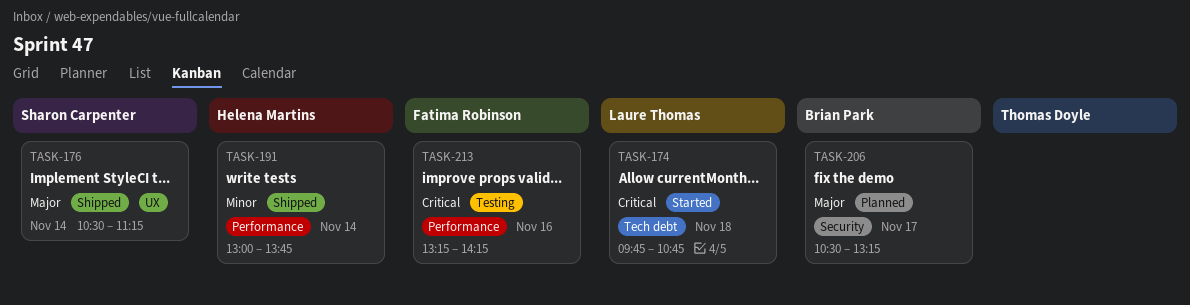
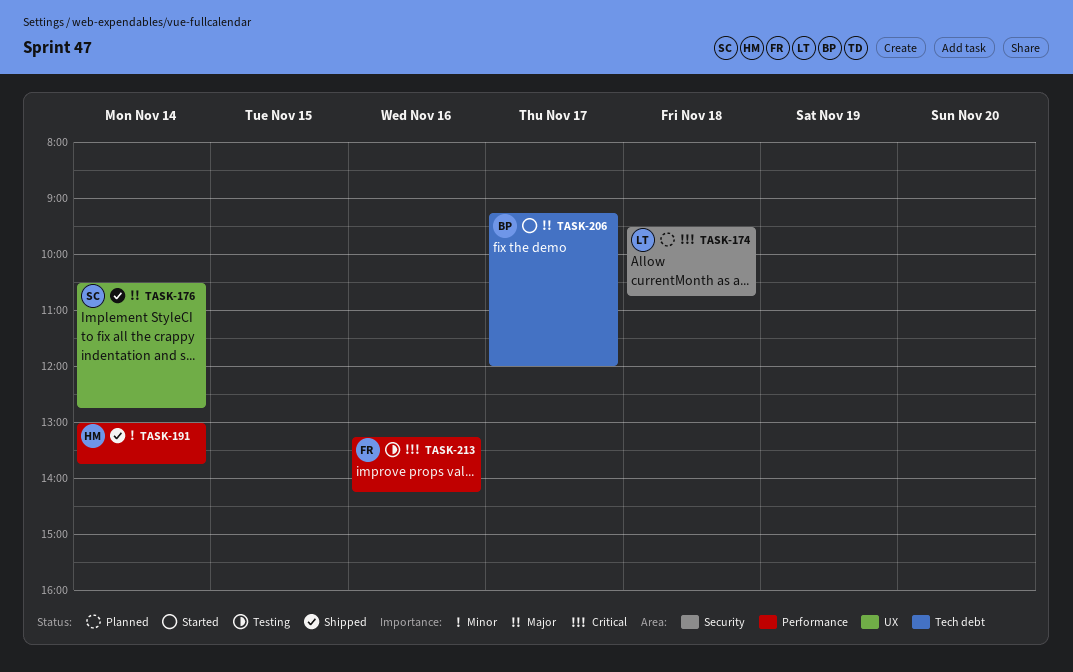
TASK-174, status: Started -> Planned
TASK-174, label: Tech debt -> Security
TASK-174, begins: 09:45 -> 09:30
TASK-176, ends: 11:15 -> 12:45
TASK-206, status: Planned -> Started
TASK-206, label: Security -> Tech debt
TASK-206, begins: 10:30 -> 09:15
TASK-206, ends: 13:15 -> 12:00

